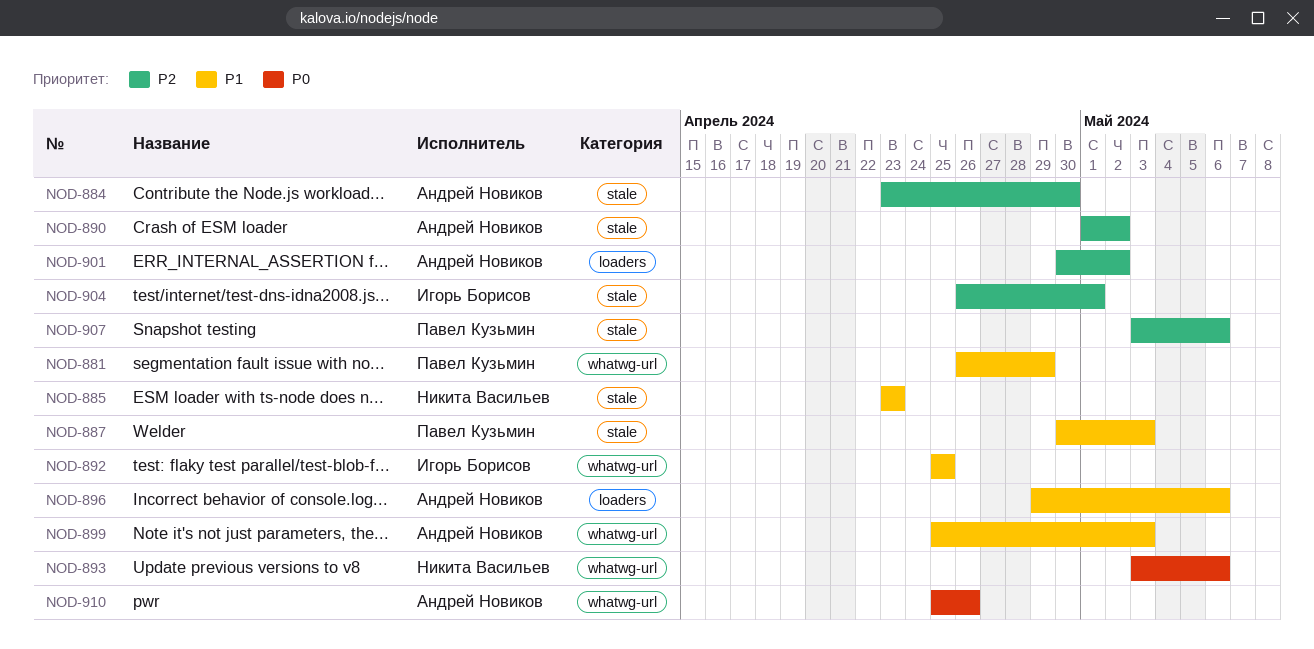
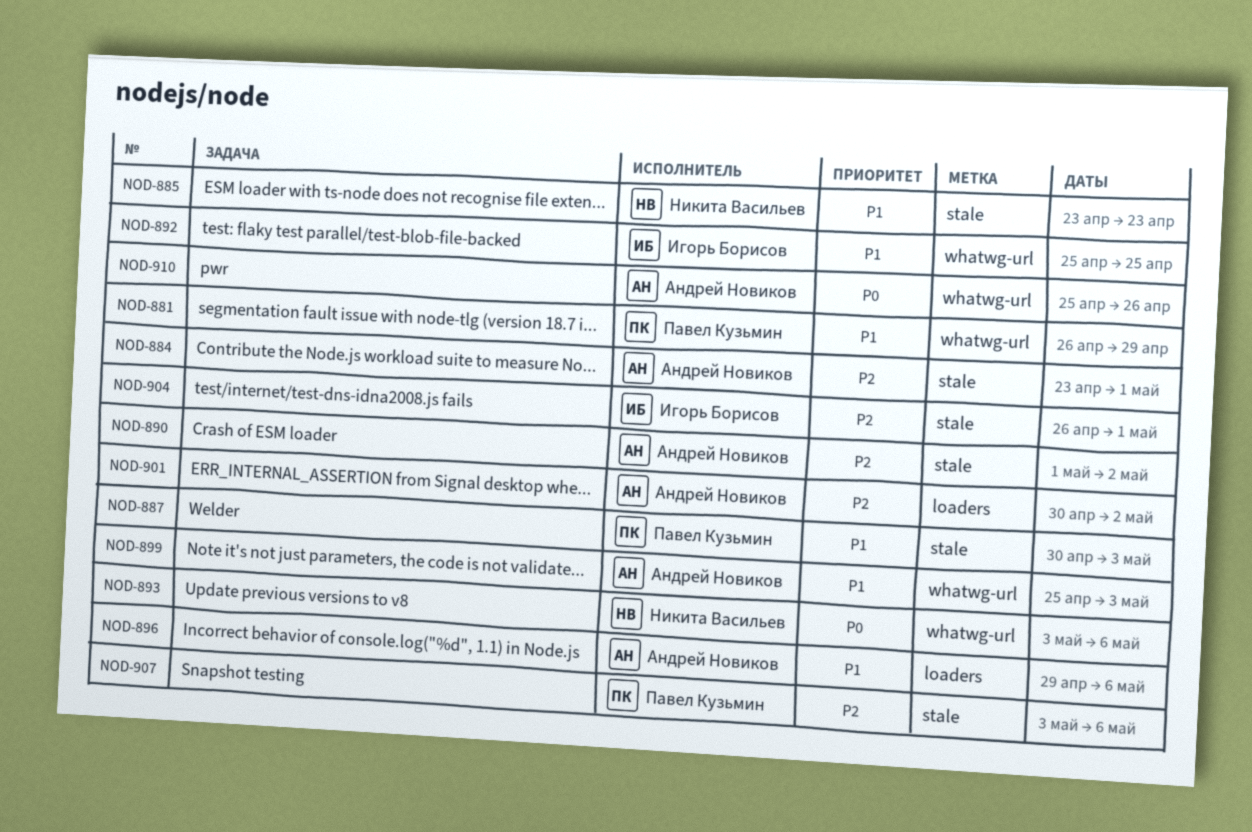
NOD-884, due: Apr 30 -> May 1

